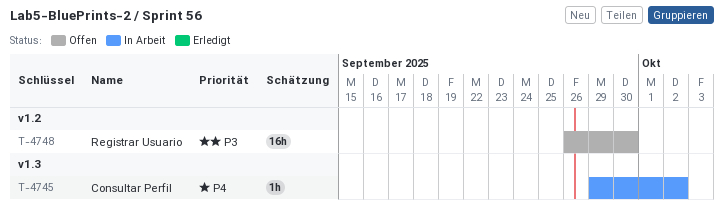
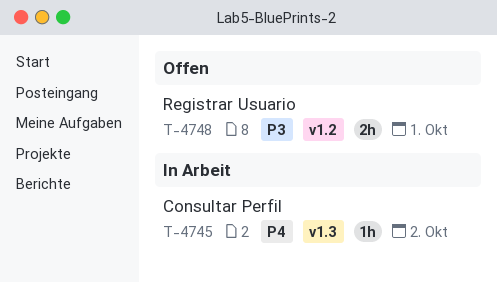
T-4748, estimate: 16h -> 2h
T-4748, due: Sep 30 -> Oct 1

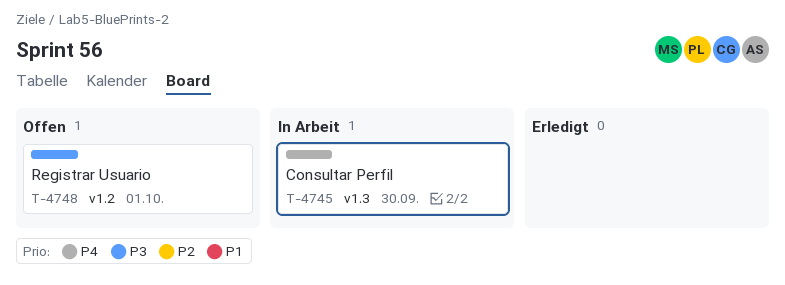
T-4745, due: Oct 2 -> Sep 30

